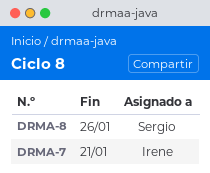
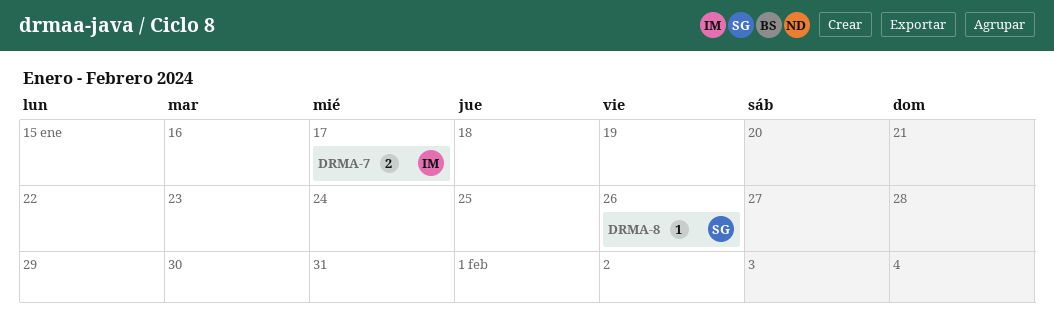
DRMA-7, due: Jan 21 -> Jan 17

